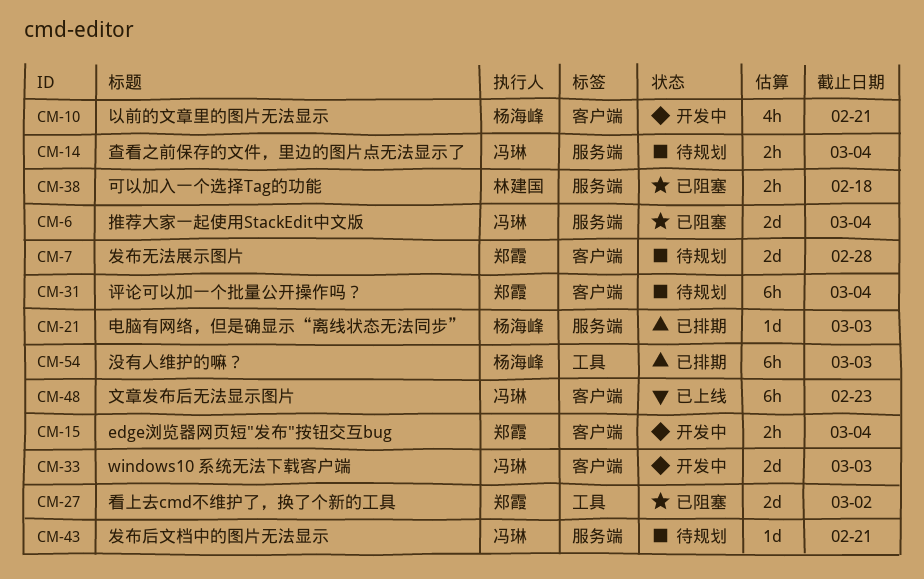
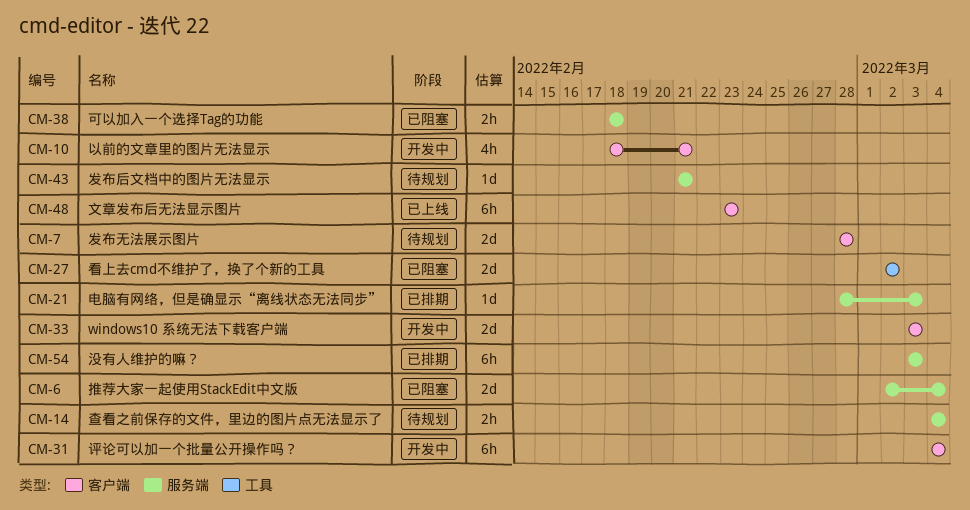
CM-15: present -> none
CM-31, status: 待规划 -> 开发中
CM-54, label: 工具 -> 服务端

